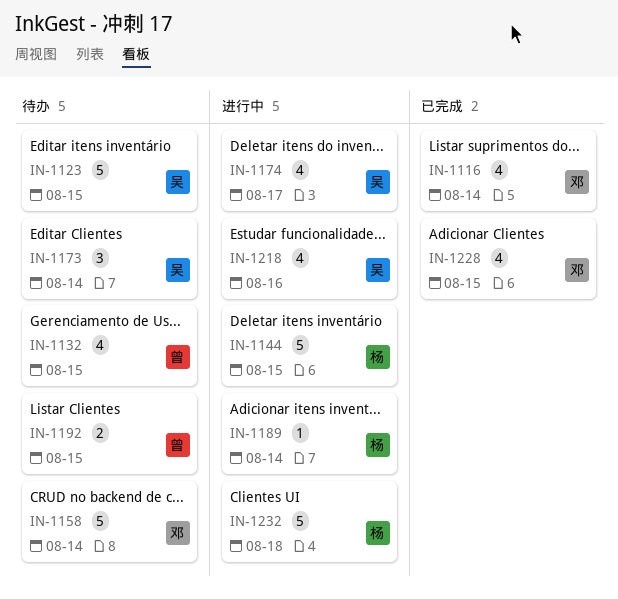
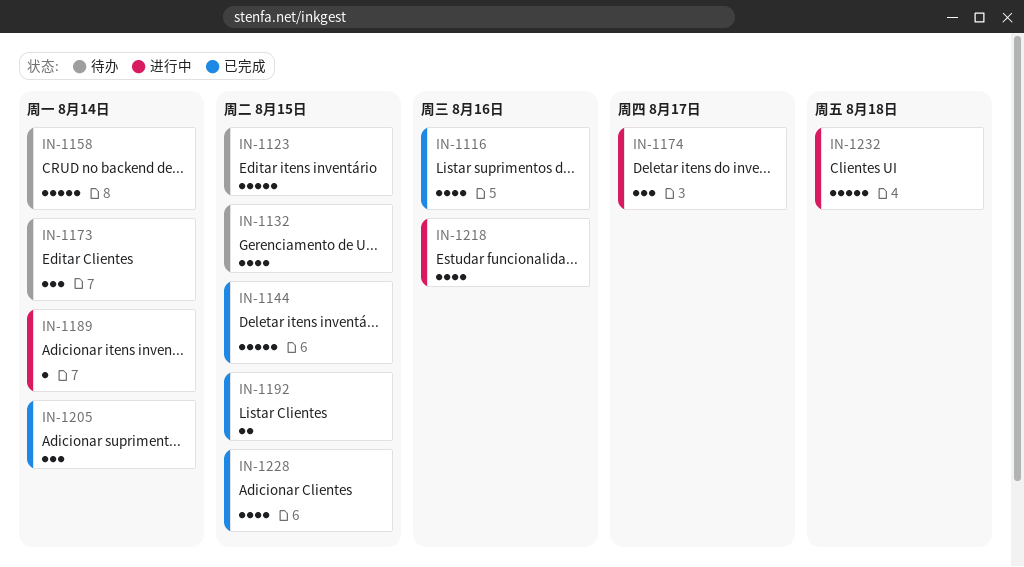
IN-1116, due: Aug 14 -> Aug 16
IN-1144, status: 进行中 -> 已完成
IN-1174, estimate: 4 -> 3
IN-1192, status: 待办 -> 已完成
IN-1205: none -> present

